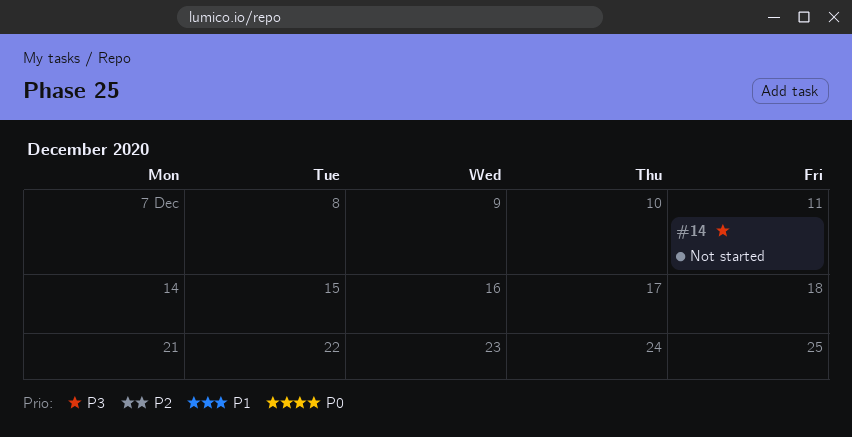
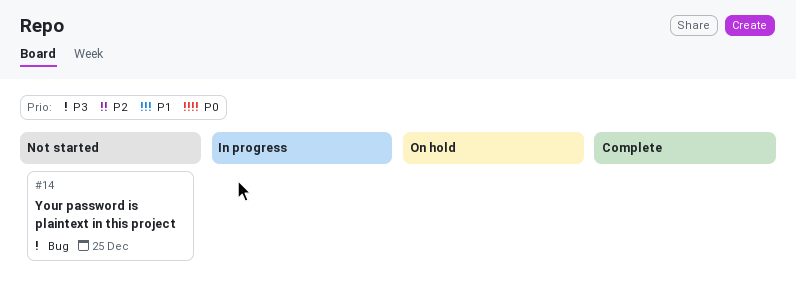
#14, due: Dec 11 -> Dec 25

